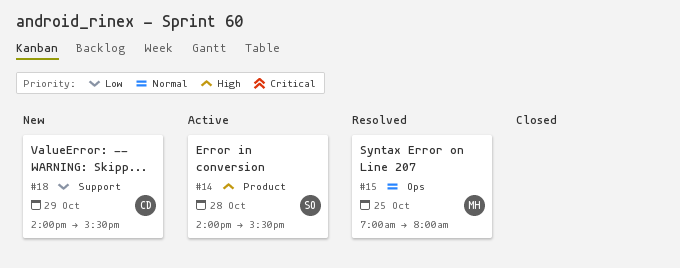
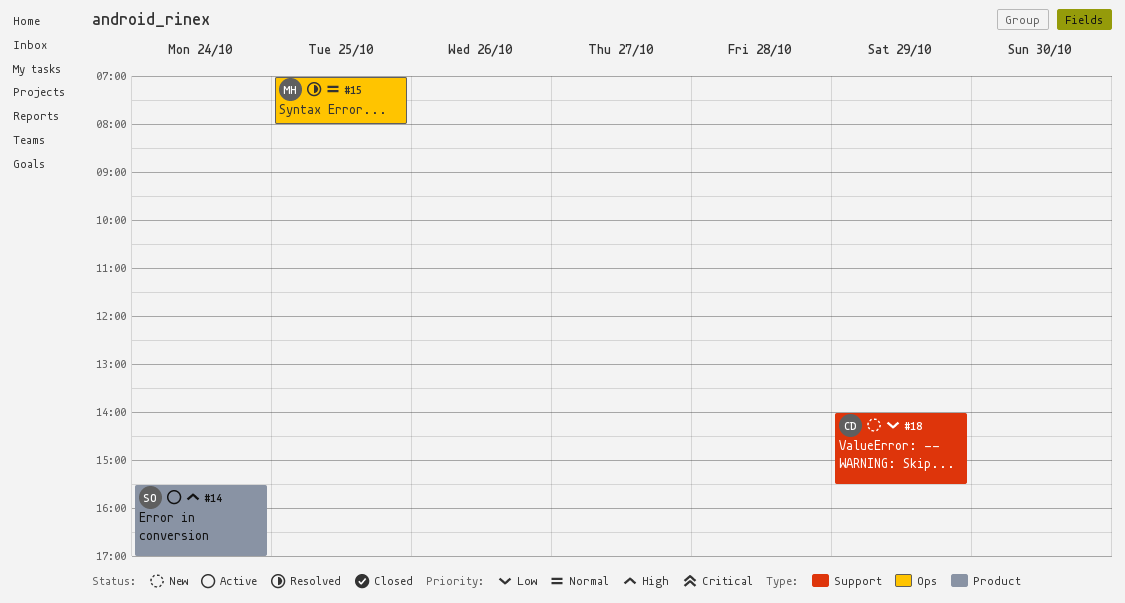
#14, day: Oct 28 -> Oct 24
#14, begins: 14:00 -> 15:30
#14, ends: 15:30 -> 17:00

